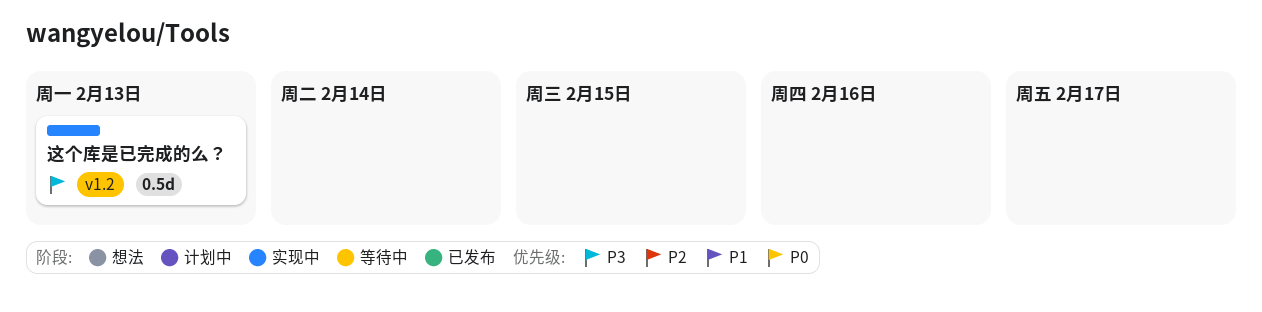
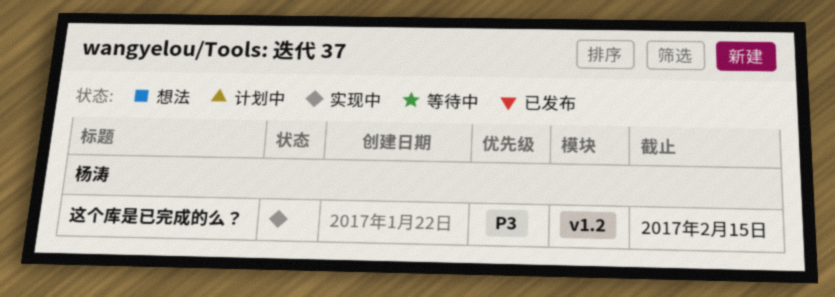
这个库是已完成的么？, due: Feb 13 -> Feb 15

